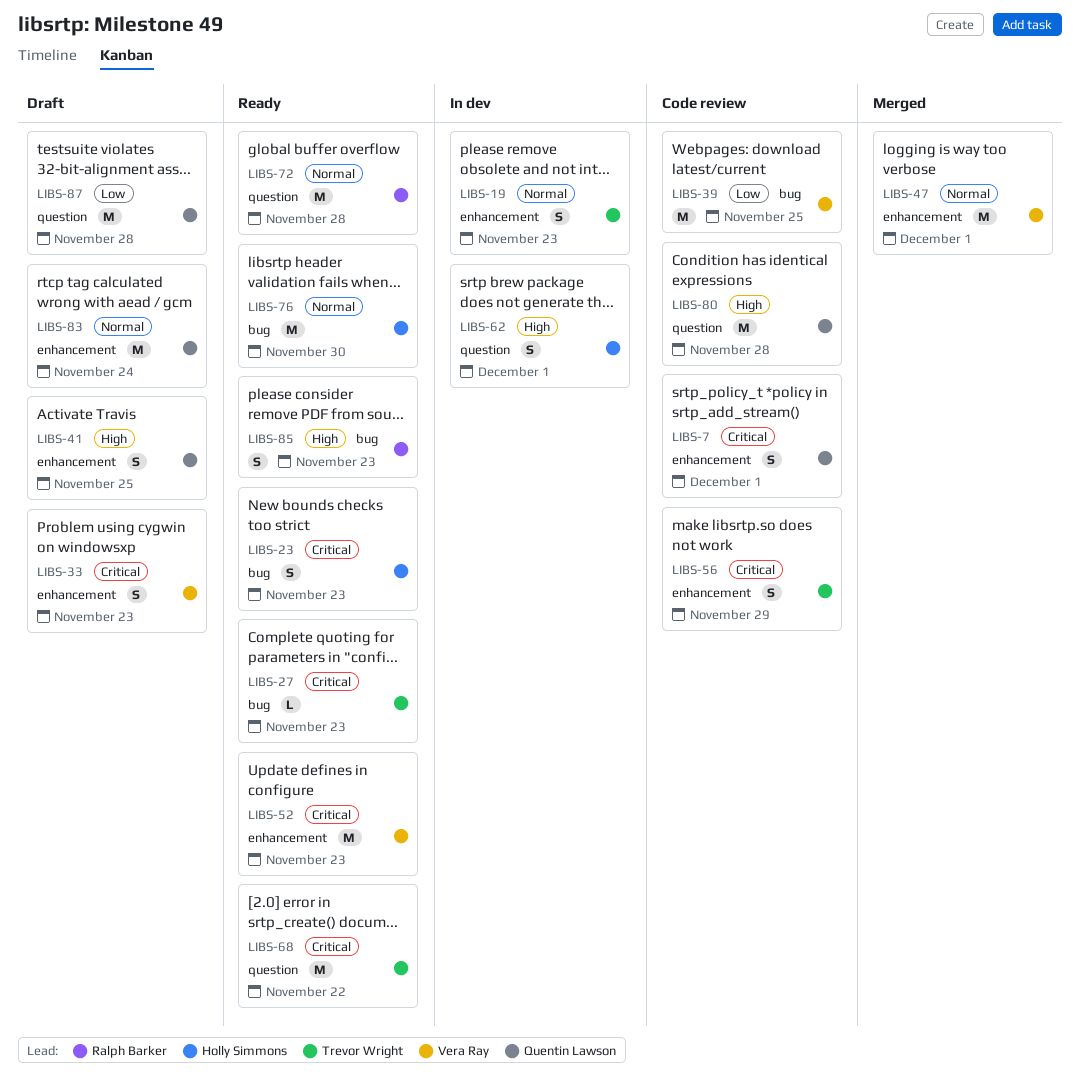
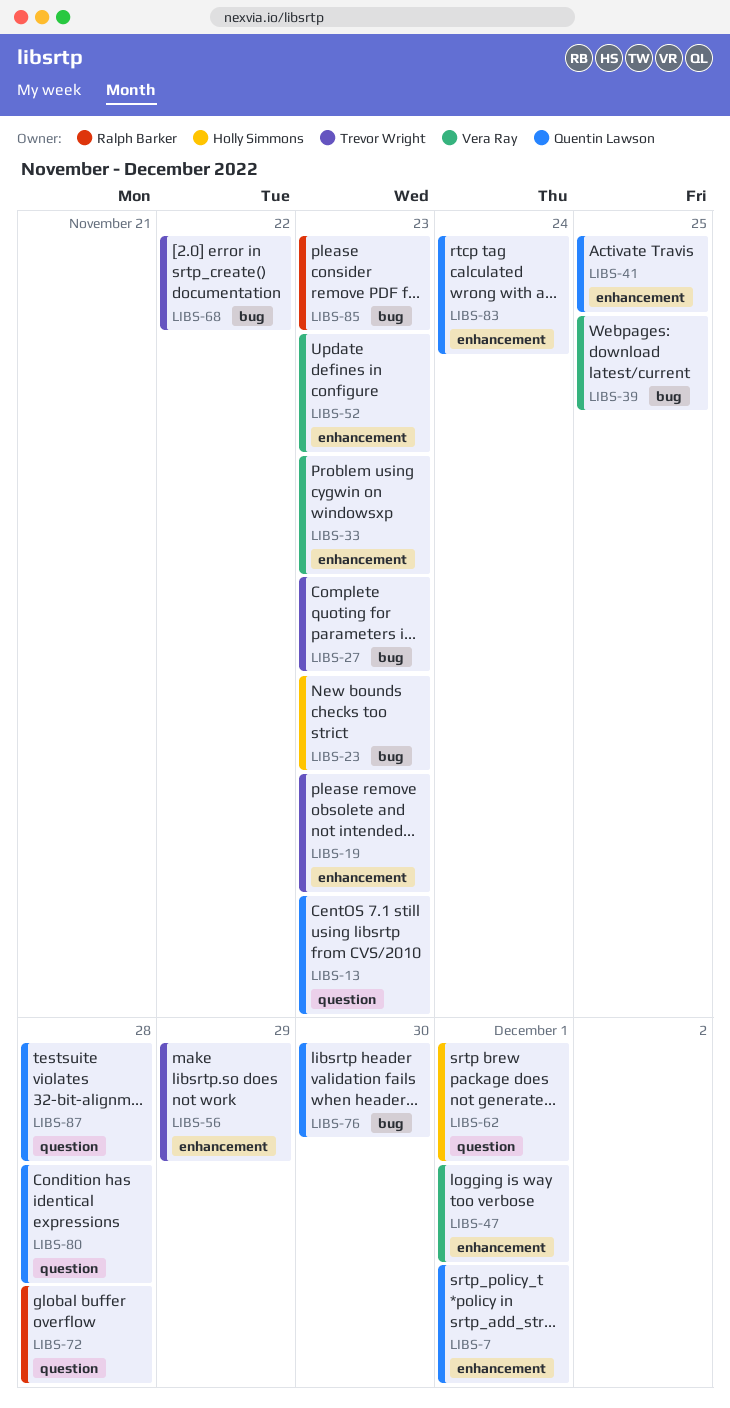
LIBS-13: none -> present
LIBS-68, label: question -> bug
LIBS-76, owner: Holly Simmons -> Quentin Lawson

